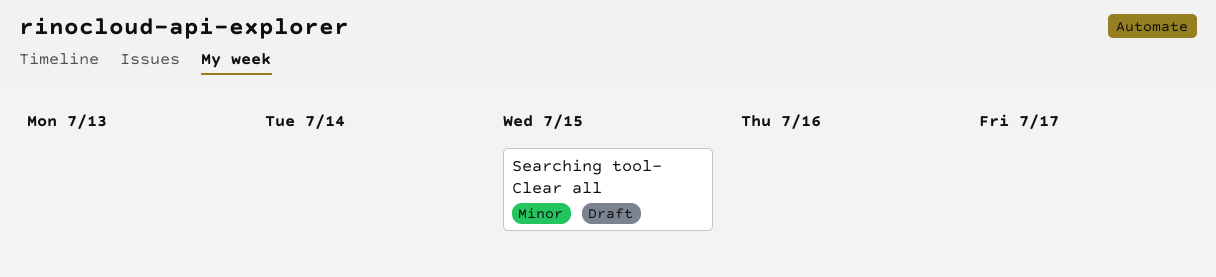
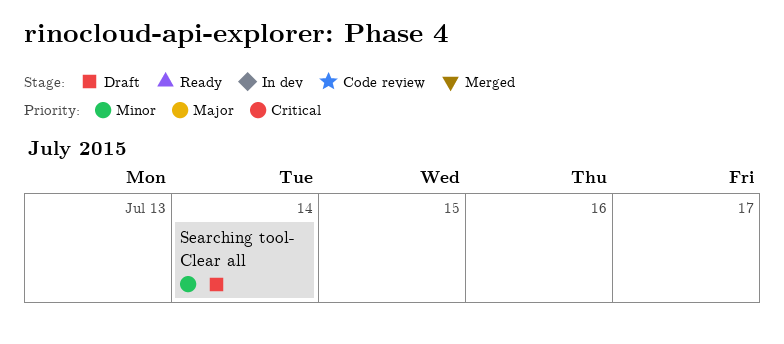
Searching tool- Clear all, due: Jul 15 -> Jul 14

